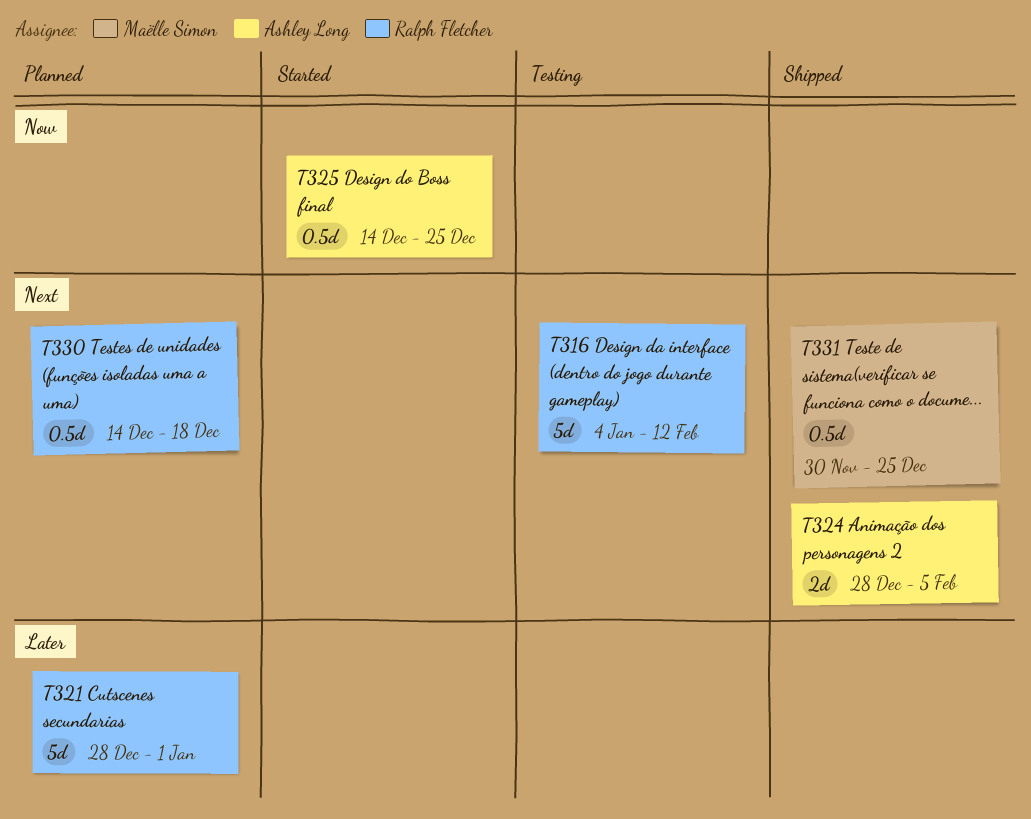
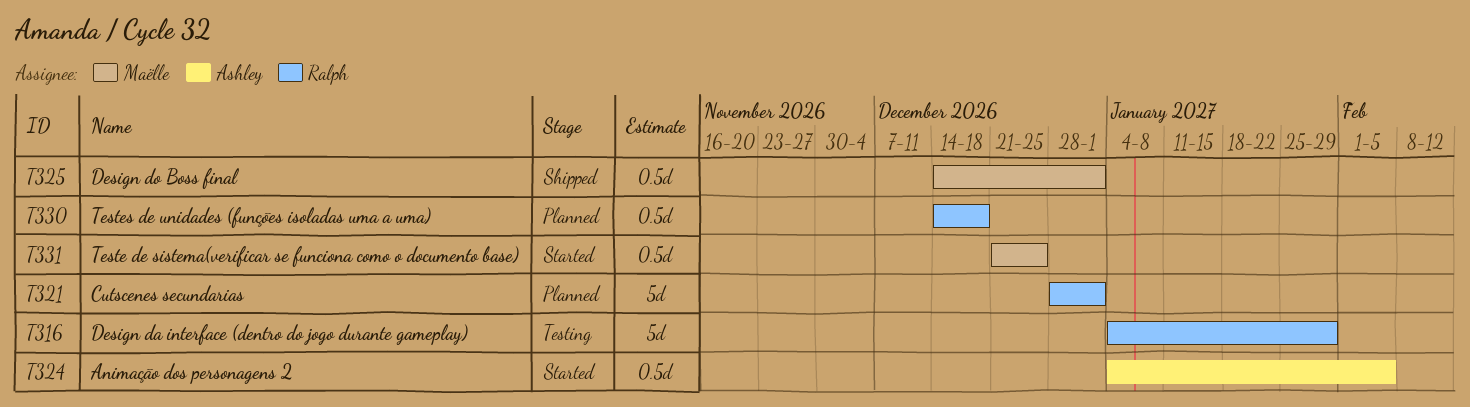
T316, due: Feb 12 -> Jan 29
T324, status: Shipped -> Started
T324, estimate: 2d -> 0.5d
T324, start: Dec 28 -> Jan 4
T325, status: Started -> Shipped
T325, owner: Ashley Long -> Maëlle Simon
T325, due: Dec 25 -> Jan 1
T331, status: Shipped -> Started
T331, start: Nov 30 -> Dec 21

